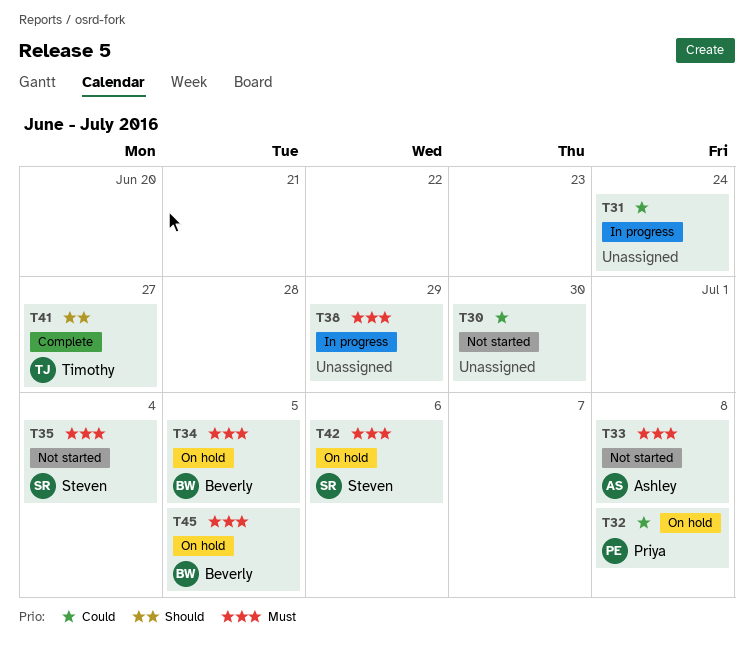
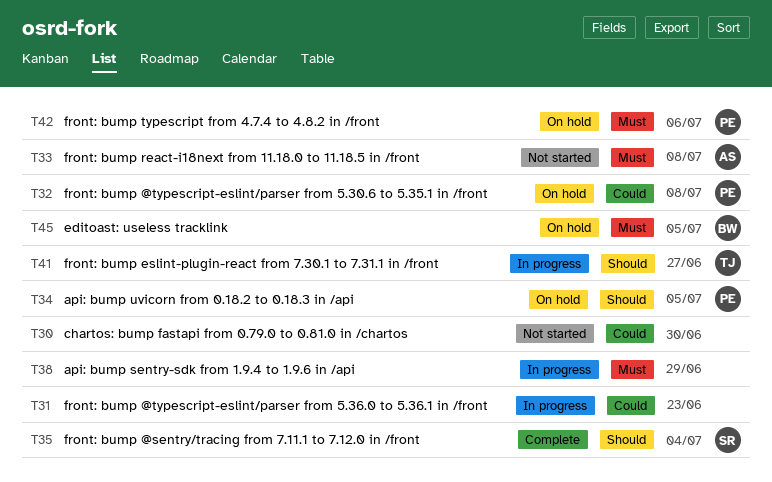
T31, due: Jun 24 -> Jun 23
T34, owner: Beverly -> Priya
T34, priority: Must -> Should
T35, status: Not started -> Complete
T35, priority: Must -> Should
T41, status: Complete -> In progress
T42, owner: Steven -> Priya

